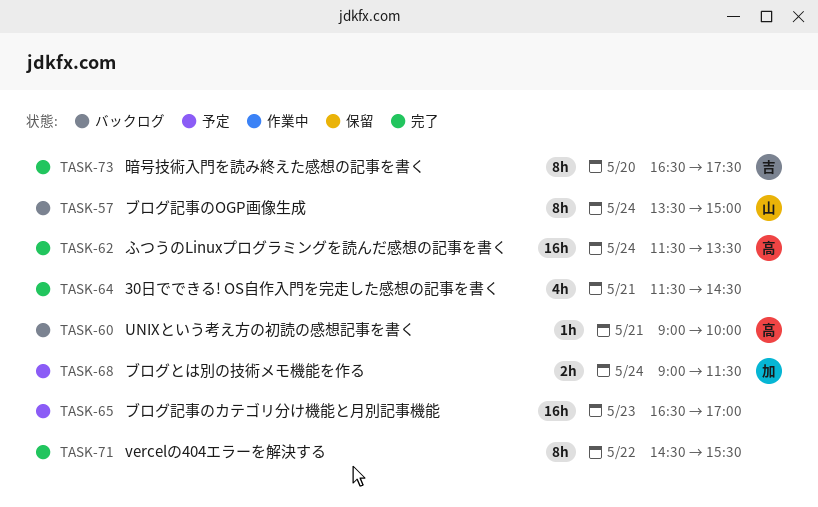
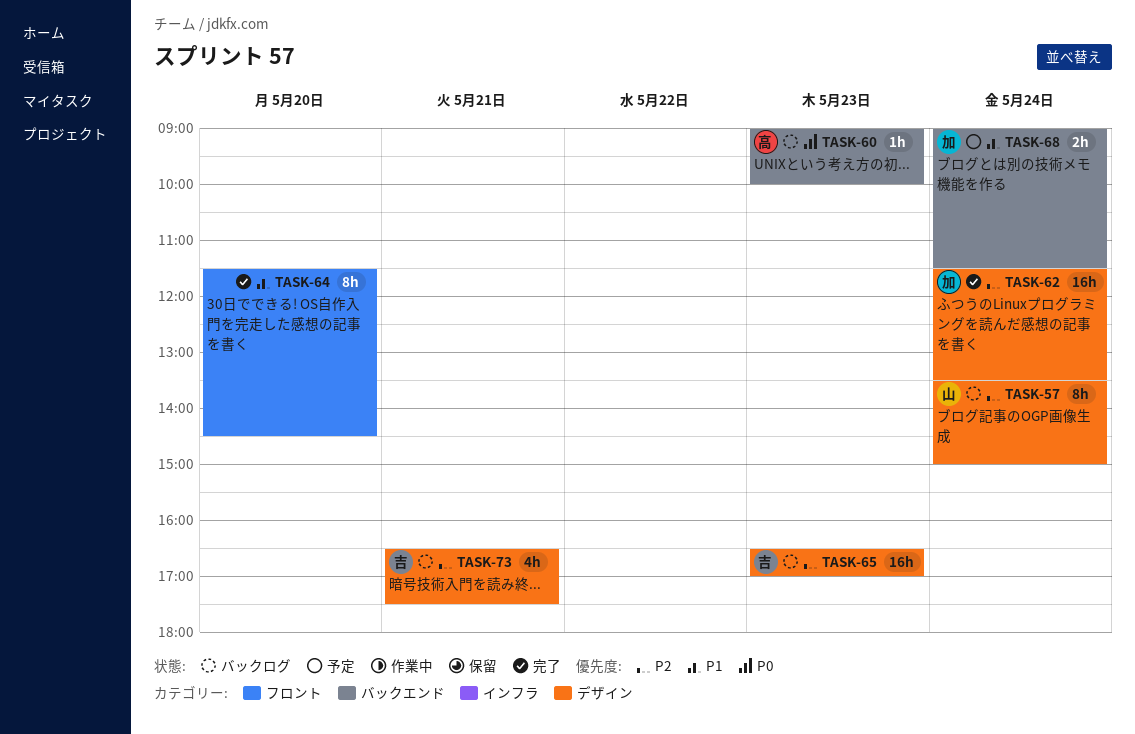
TASK-60, day: May 21 -> May 23
TASK-62, owner: 高 -> 加
TASK-64, estimate: 4h -> 8h
TASK-64, day: May 21 -> May 20
TASK-65, status: 予定 -> バックログ
TASK-65, owner: none -> 吉
TASK-71: present -> none
TASK-73, status: 完了 -> バックログ
TASK-73, estimate: 8h -> 4h
TASK-73, day: May 20 -> May 21

